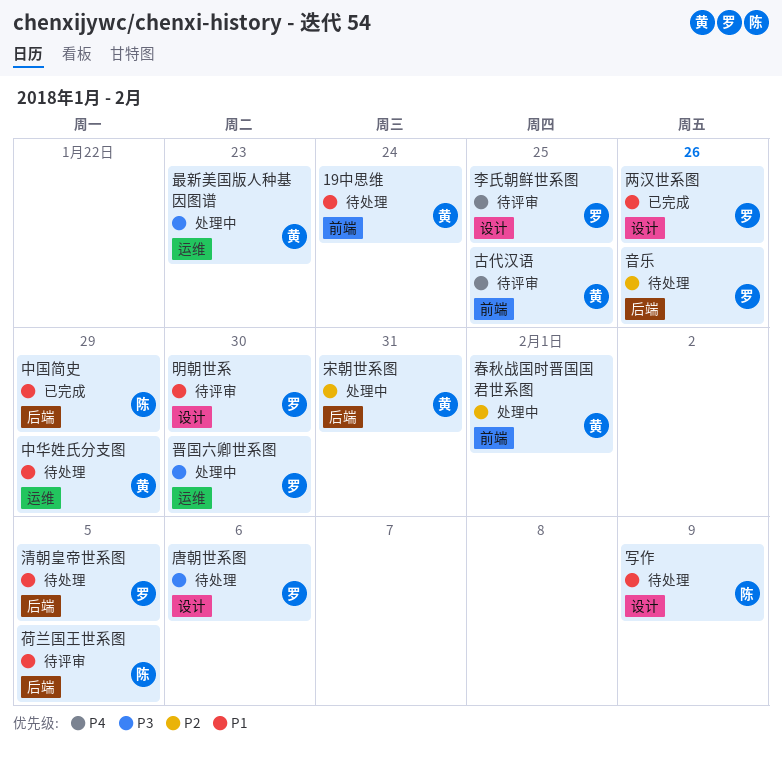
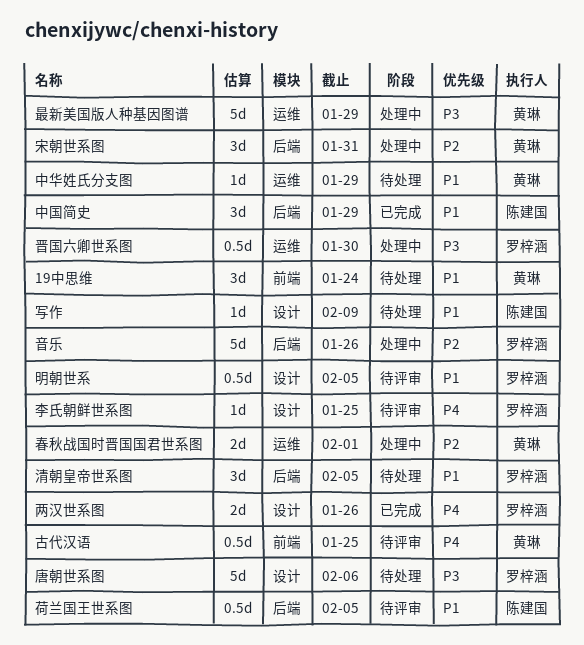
两汉世系图, priority: P1 -> P4
明朝世系, due: Jan 30 -> Feb 5
春秋战国时晋国国君世系图, label: 前端 -> 运维
最新美国版人种基因图谱, due: Jan 23 -> Jan 29
音乐, status: 待处理 -> 处理中

